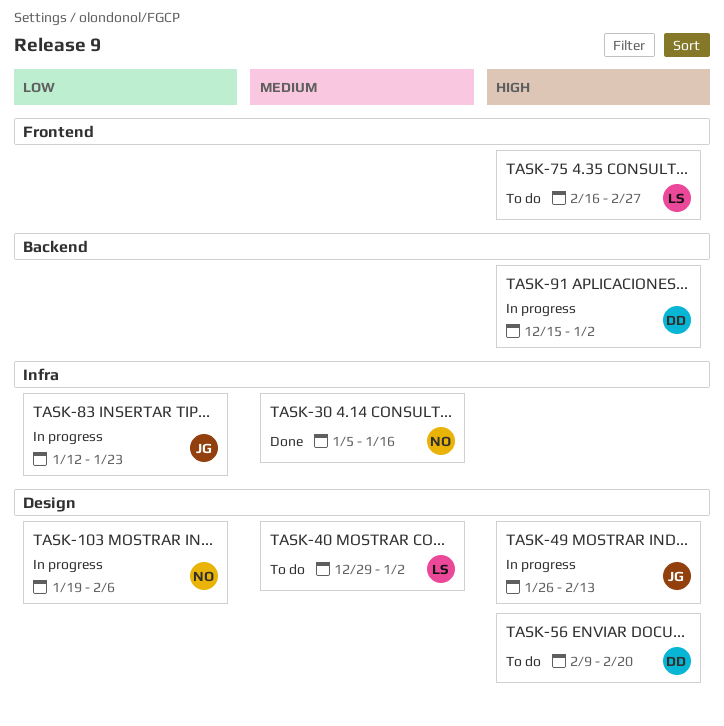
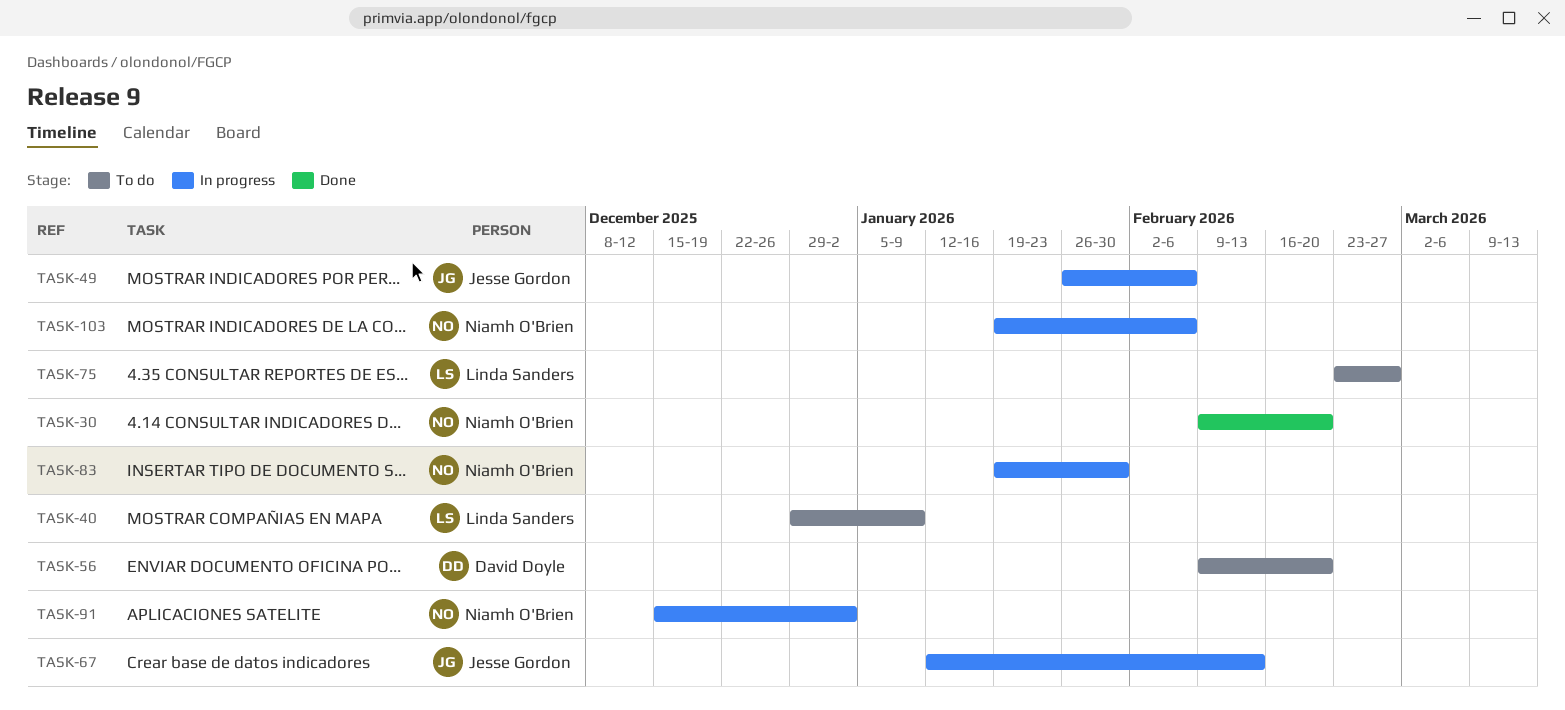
TASK-30, start: Jan 5 -> Feb 9
TASK-30, due: Jan 16 -> Feb 20
TASK-40, due: Jan 2 -> Jan 9
TASK-49, due: Feb 13 -> Feb 6
TASK-67: none -> present
TASK-75, start: Feb 16 -> Feb 23
TASK-83, owner: Jesse Gordon -> Niamh O'Brien
TASK-83, start: Jan 12 -> Jan 19
TASK-83, due: Jan 23 -> Jan 30
TASK-91, owner: David Doyle -> Niamh O'Brien

